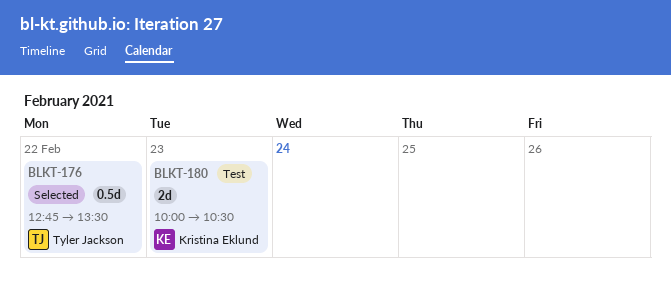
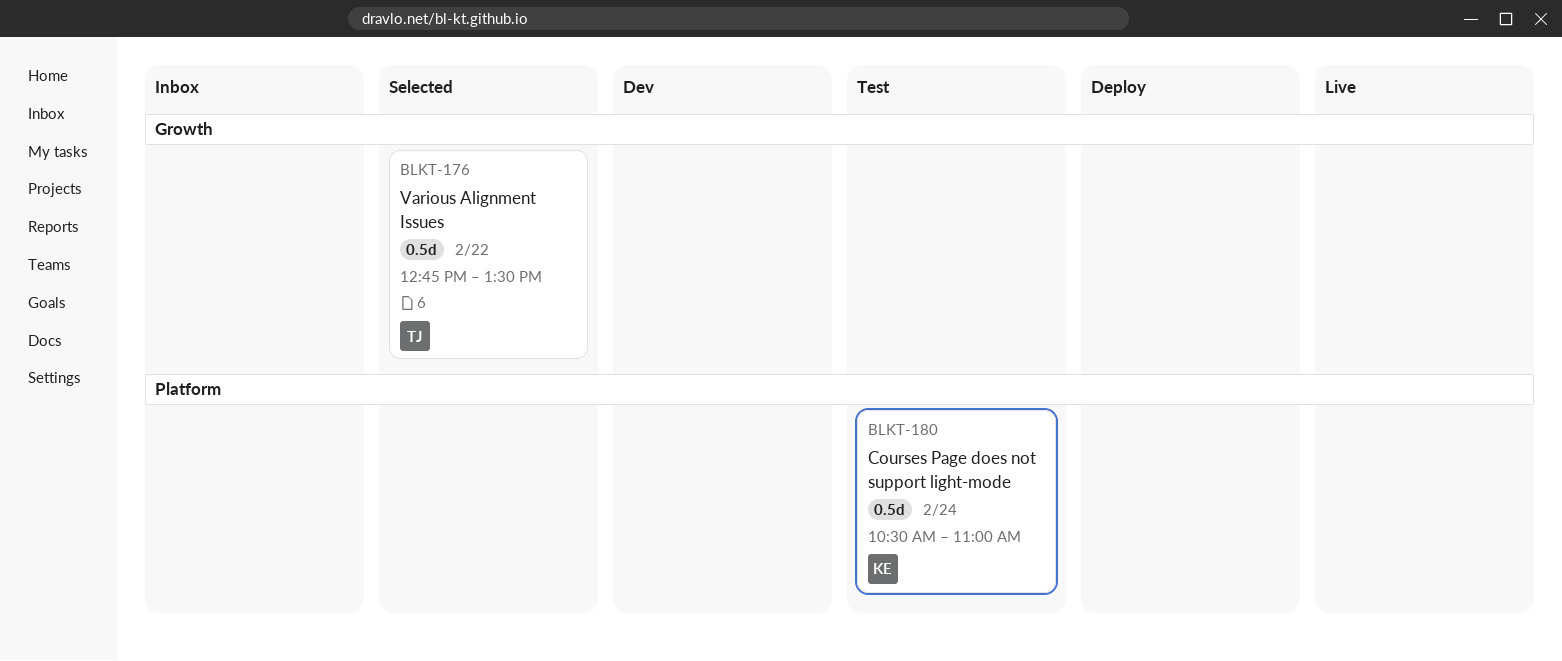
BLKT-180, estimate: 2d -> 0.5d
BLKT-180, day: Feb 23 -> Feb 24
BLKT-180, begins: 10:00 -> 10:30
BLKT-180, ends: 10:30 -> 11:00

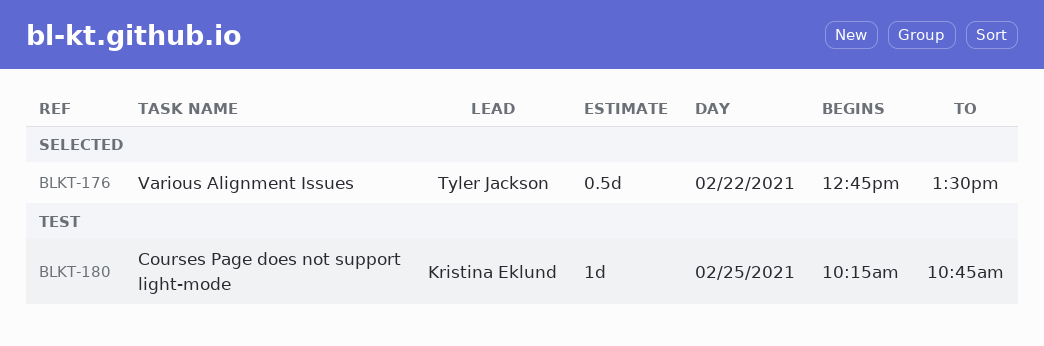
BLKT-180, estimate: 0.5d -> 1d
BLKT-180, day: Feb 24 -> Feb 25
BLKT-180, begins: 10:30 -> 10:15
BLKT-180, ends: 11:00 -> 10:45

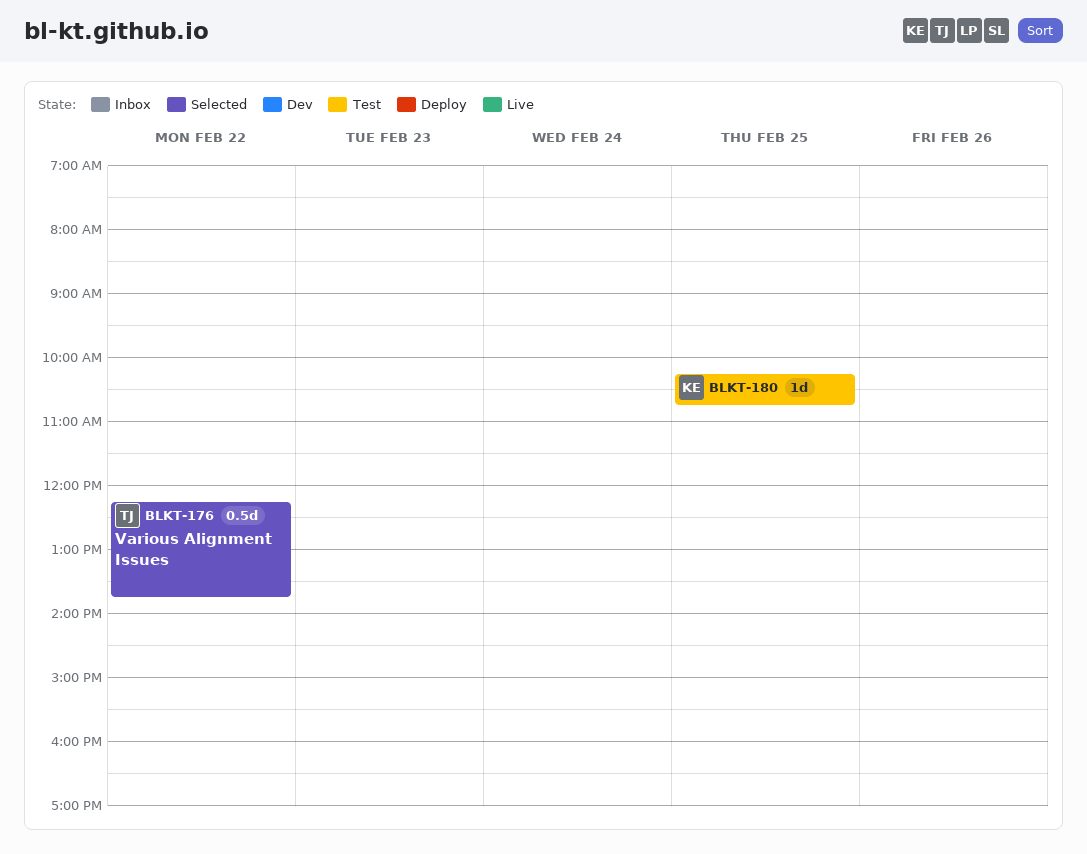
BLKT-176, begins: 12:45 -> 12:15
BLKT-176, ends: 13:30 -> 13:45

